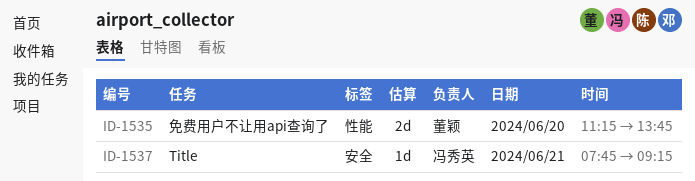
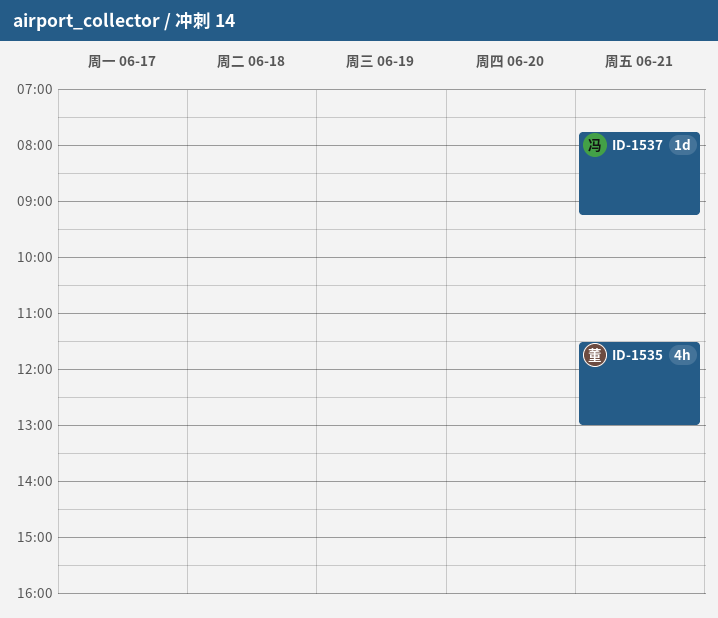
ID-1535, estimate: 2d -> 4h
ID-1535, day: Jun 20 -> Jun 21
ID-1535, begins: 11:15 -> 11:30
ID-1535, ends: 13:45 -> 13:00

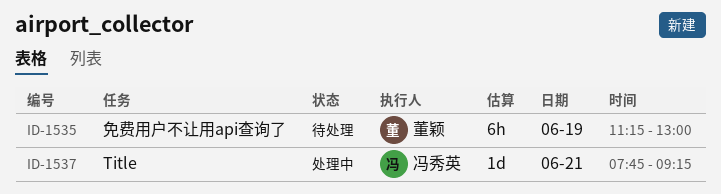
ID-1535, estimate: 4h -> 6h
ID-1535, day: Jun 21 -> Jun 19
ID-1535, begins: 11:30 -> 11:15

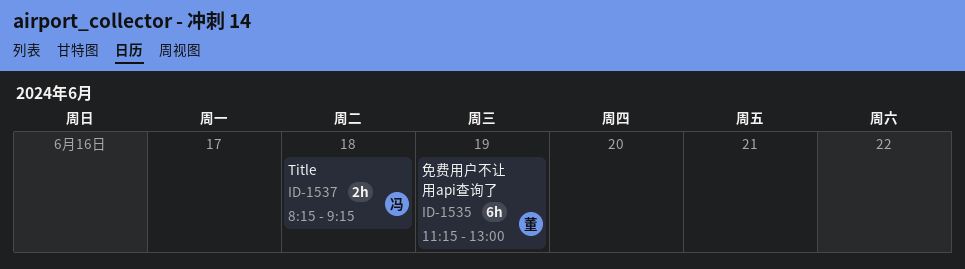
ID-1537, estimate: 1d -> 2h
ID-1537, day: Jun 21 -> Jun 18
ID-1537, begins: 07:45 -> 08:15

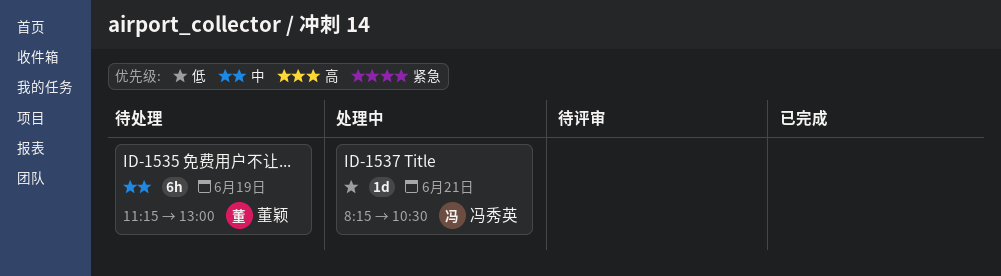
ID-1537, estimate: 2h -> 1d
ID-1537, day: Jun 18 -> Jun 21
ID-1537, ends: 09:15 -> 10:30

